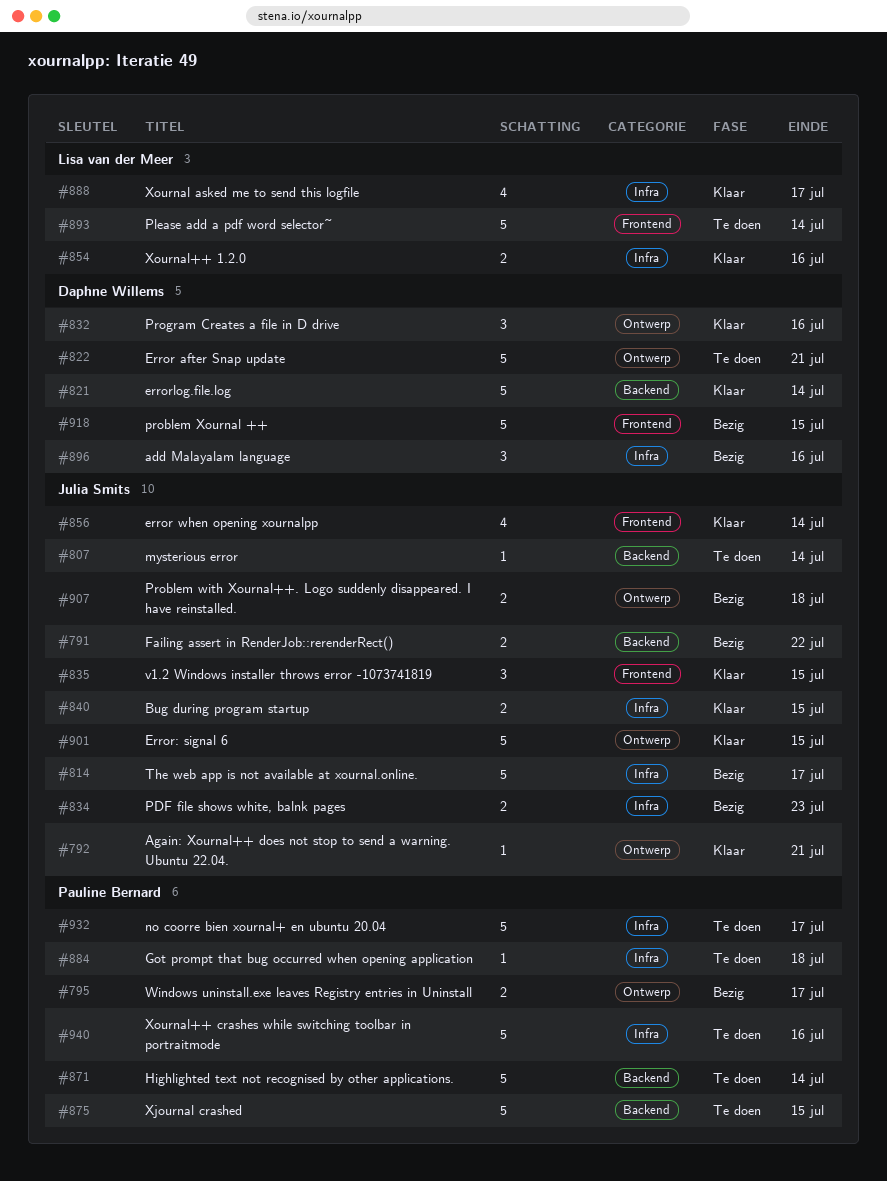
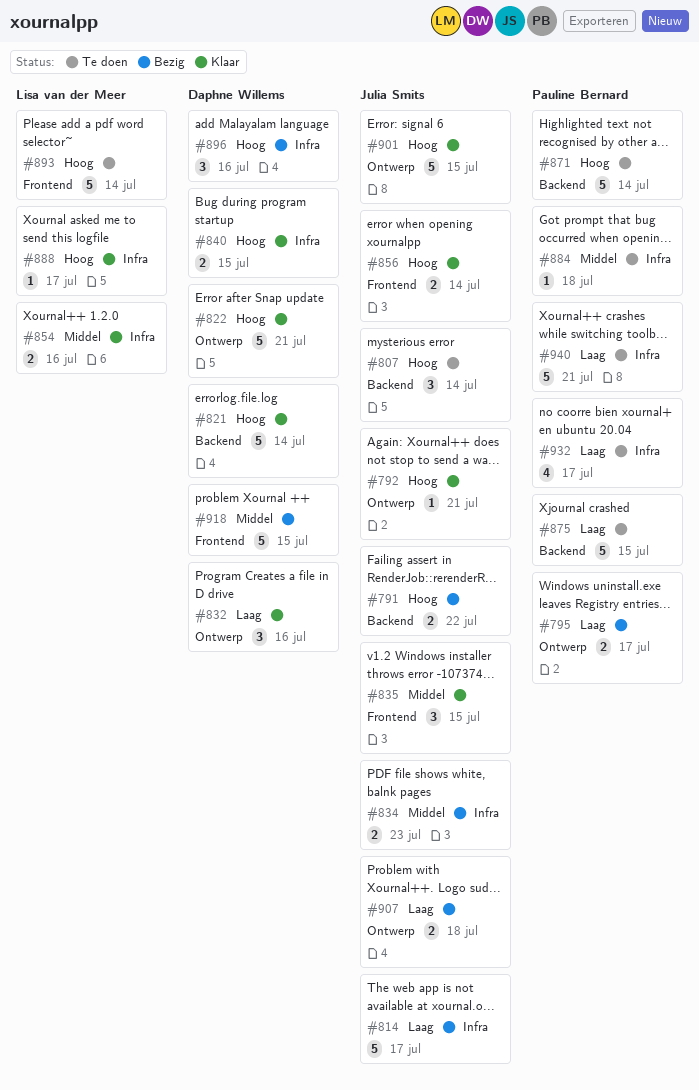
#807, estimate: 1 -> 3
#822, status: Te doen -> Klaar
#840, owner: Julia Smits -> Daphne Willems
#856, estimate: 4 -> 2
#888, estimate: 4 -> 1
#932, estimate: 5 -> 4
#940, due: Jul 16 -> Jul 21

